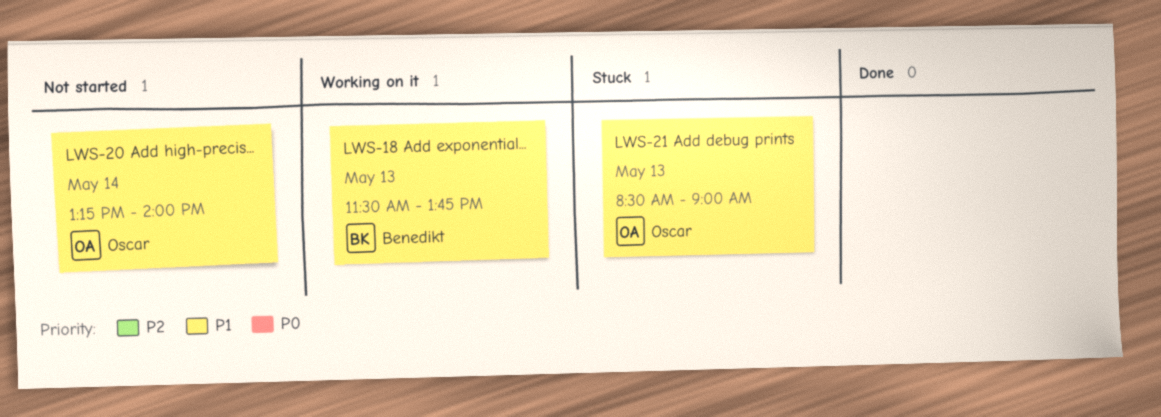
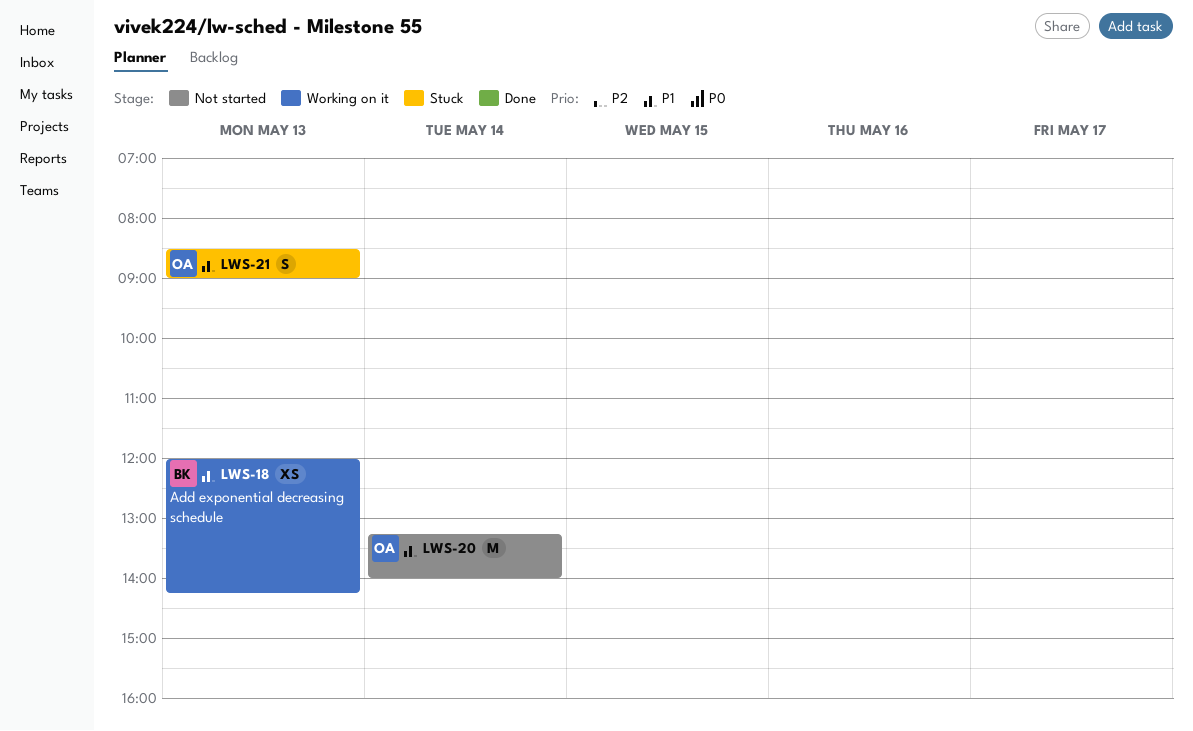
LWS-18, begins: 11:30 -> 12:00
LWS-18, ends: 13:45 -> 14:15

